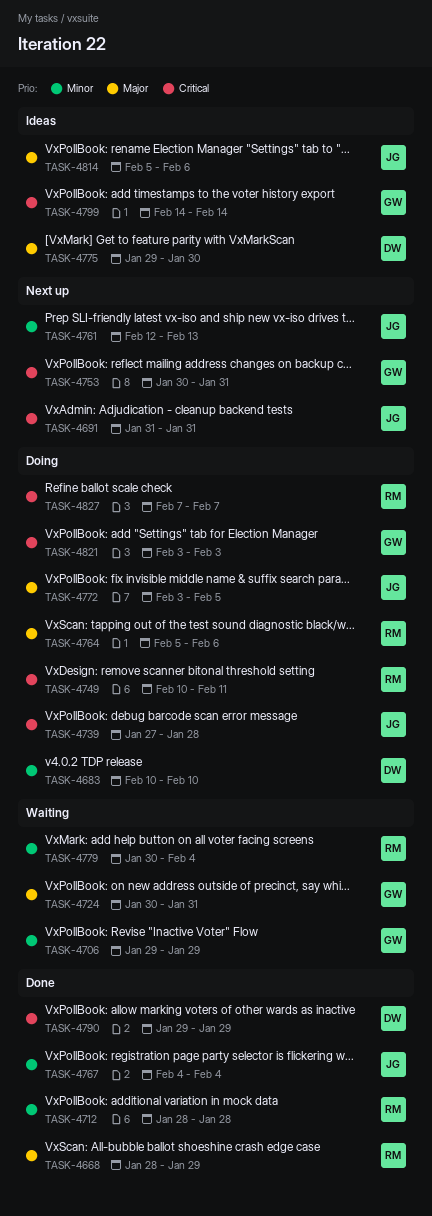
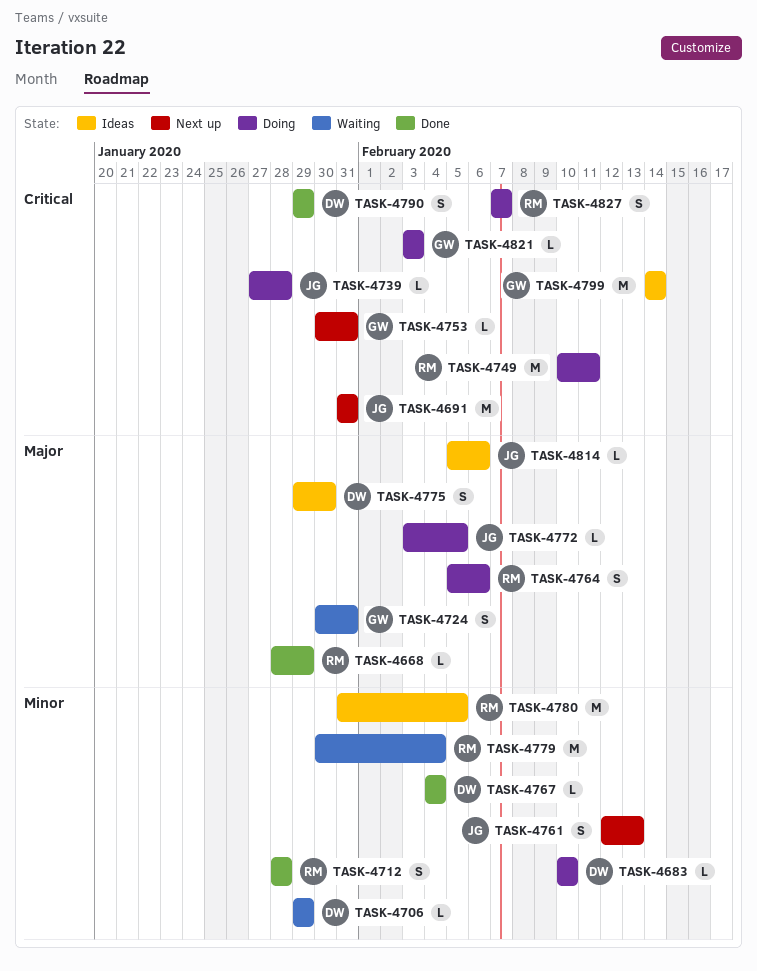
TASK-4706, owner: GW -> DW
TASK-4767, owner: JG -> DW
TASK-4780: none -> present

